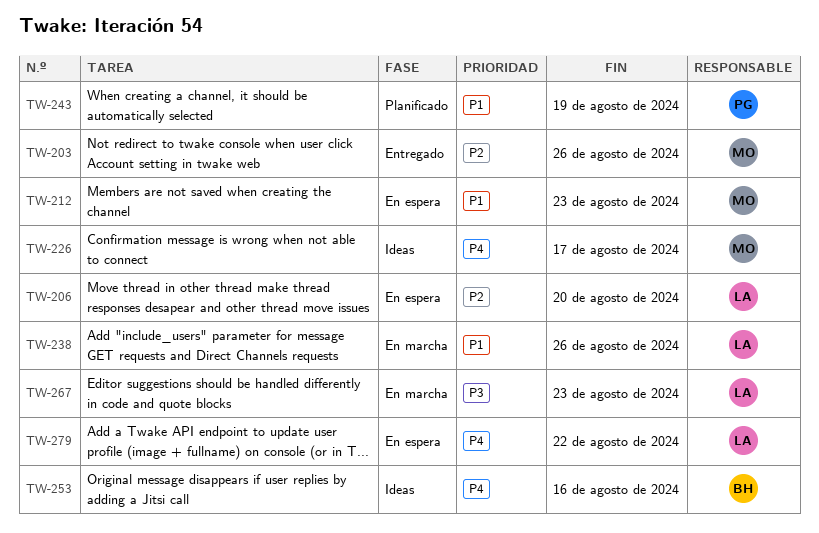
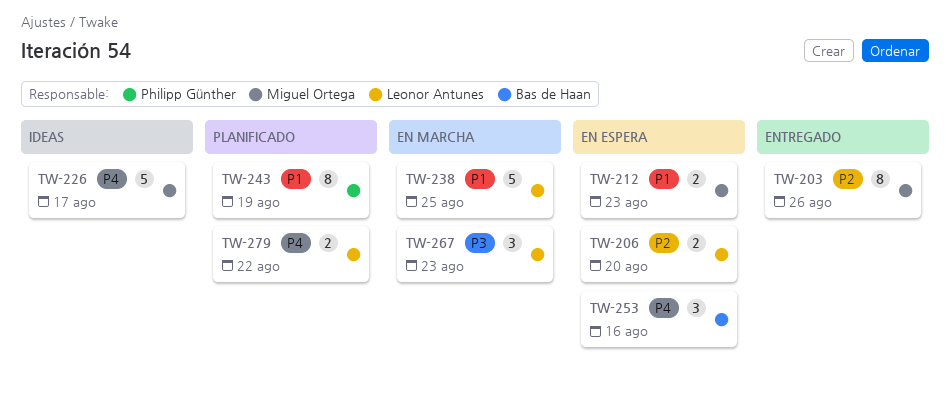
TW-238, due: Aug 26 -> Aug 25
TW-253, status: Ideas -> En espera
TW-279, status: En espera -> Planificado

